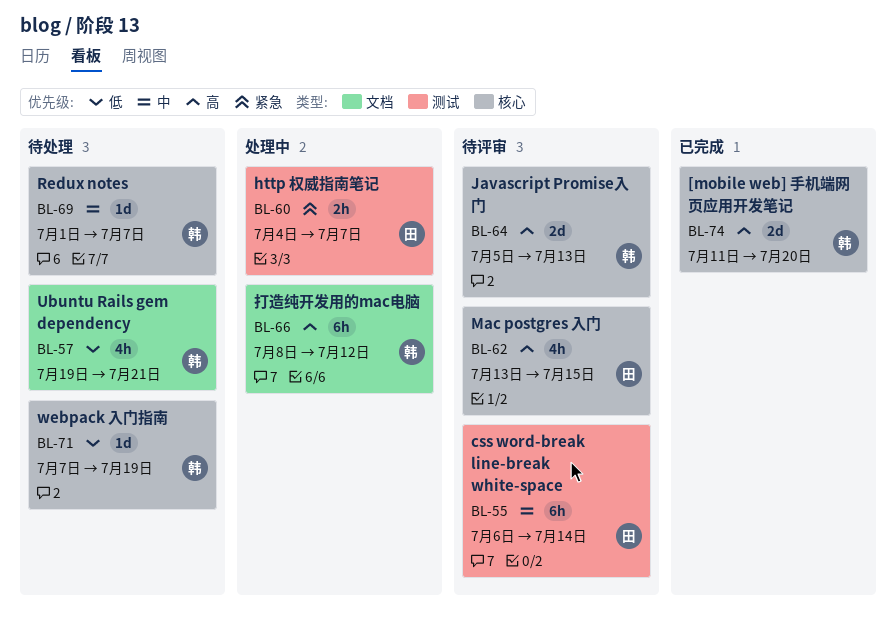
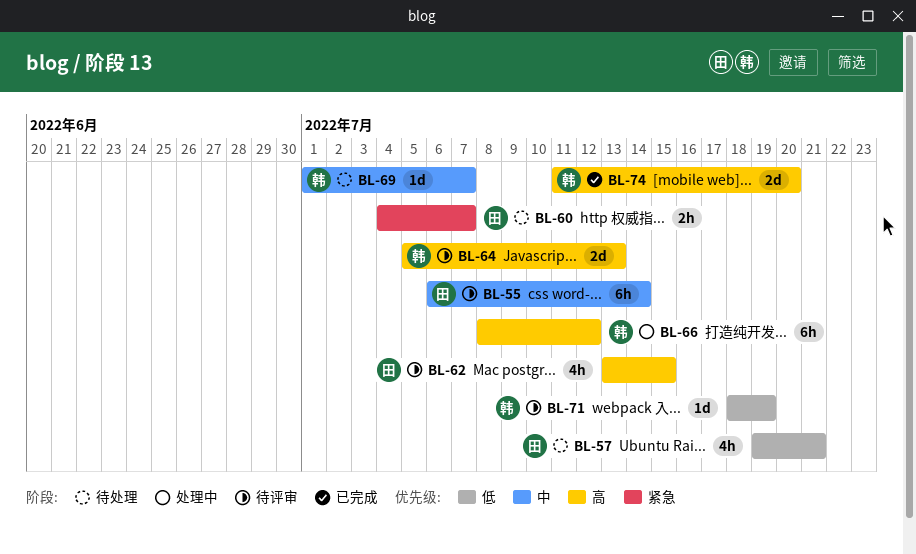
BL-57, owner: 韩 -> 田
BL-60, status: 处理中 -> 待处理
BL-71, status: 待处理 -> 待评审
BL-71, start: Jul 7 -> Jul 18

